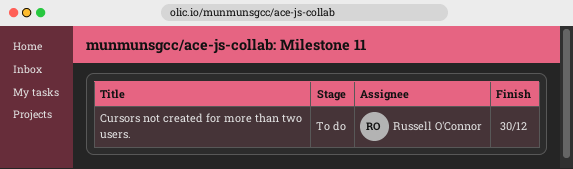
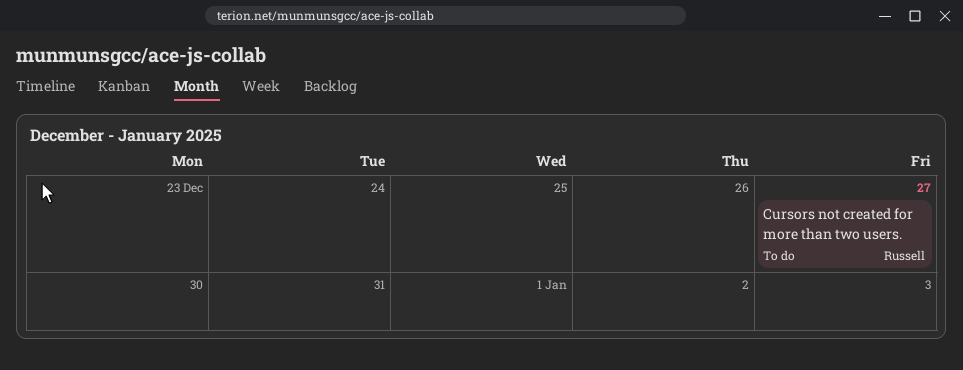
Cursors not created for more than two users., due: Dec 30 -> Dec 27

